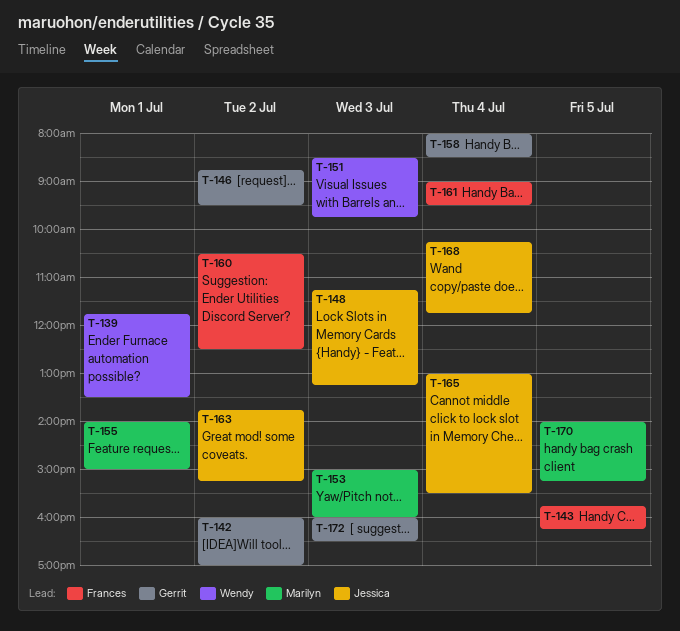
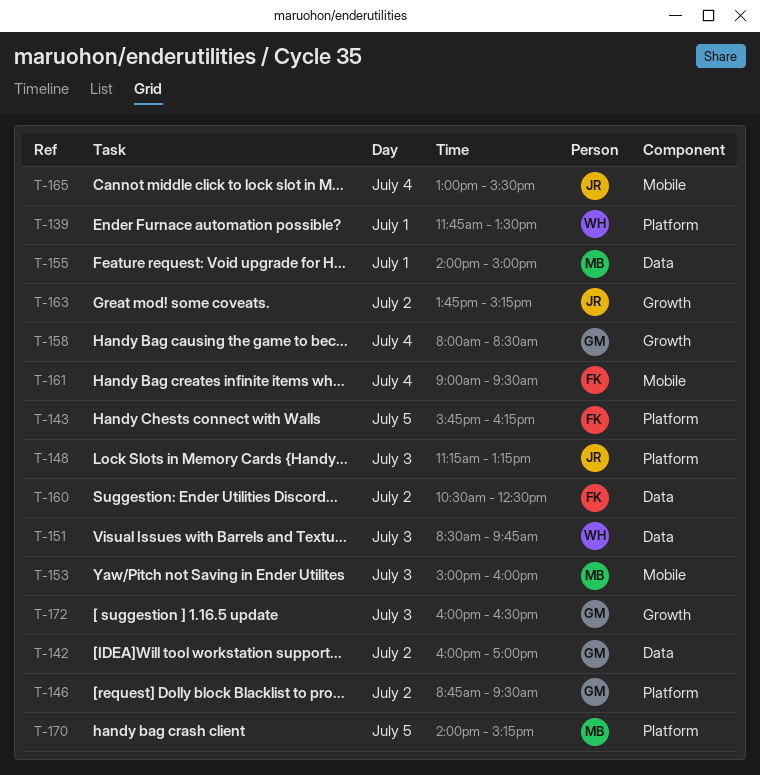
T-168: present -> none

